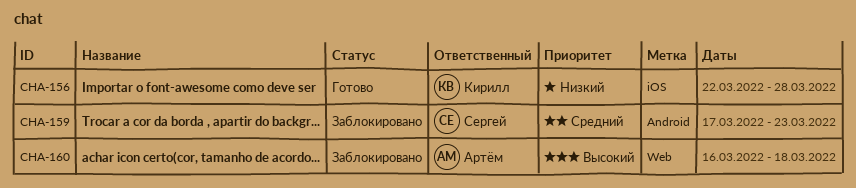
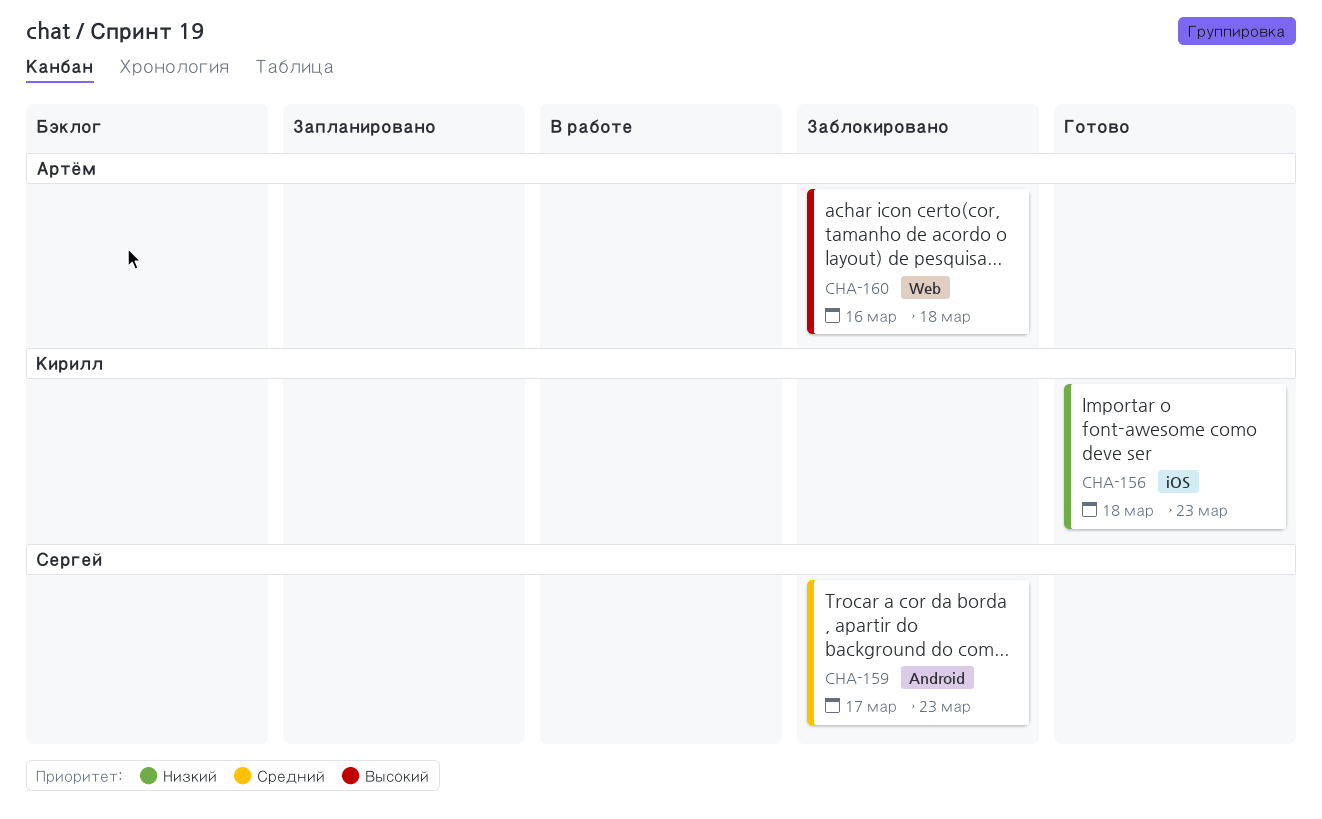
CHA-156, start: Mar 22 -> Mar 18
CHA-156, due: Mar 28 -> Mar 23

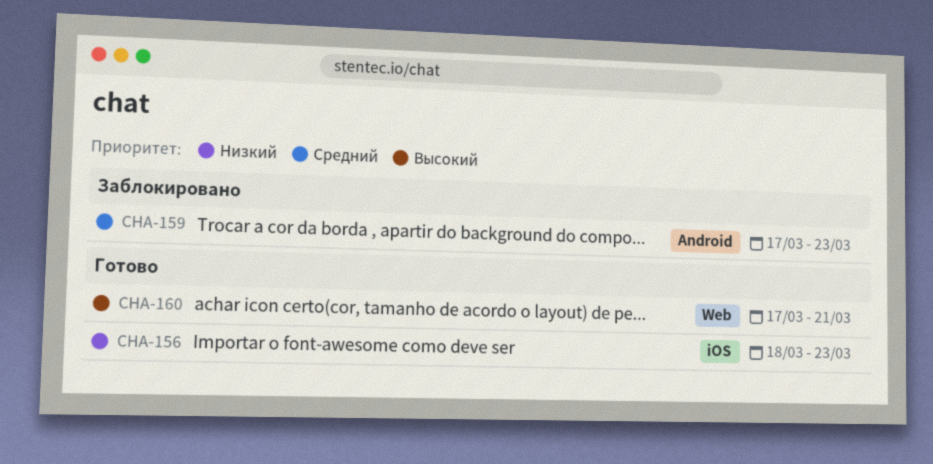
CHA-160, status: Заблокировано -> Готово
CHA-160, start: Mar 16 -> Mar 17
CHA-160, due: Mar 18 -> Mar 21

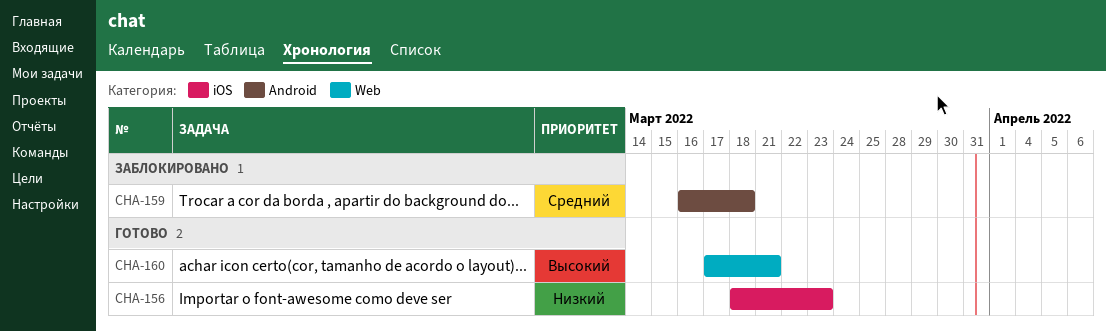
CHA-159, start: Mar 17 -> Mar 16
CHA-159, due: Mar 23 -> Mar 18

